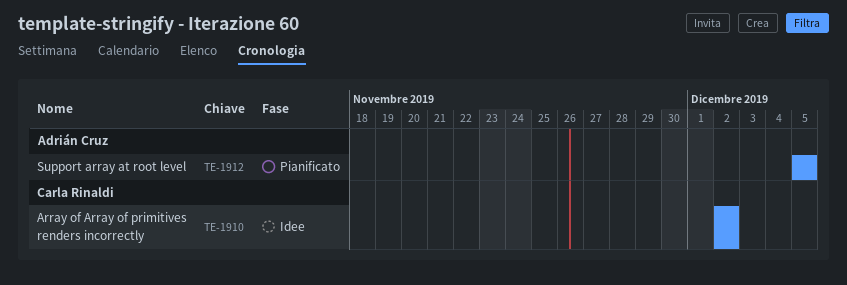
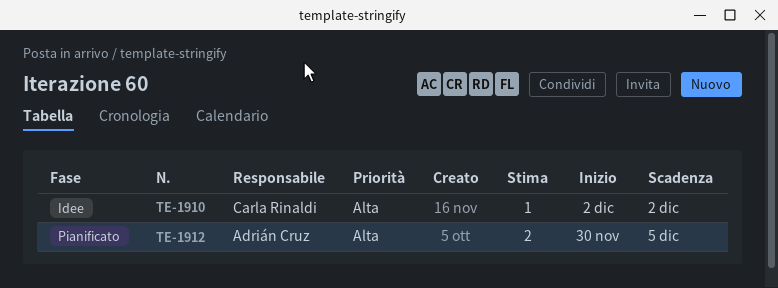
TE-1912, start: Dec 5 -> Nov 30

